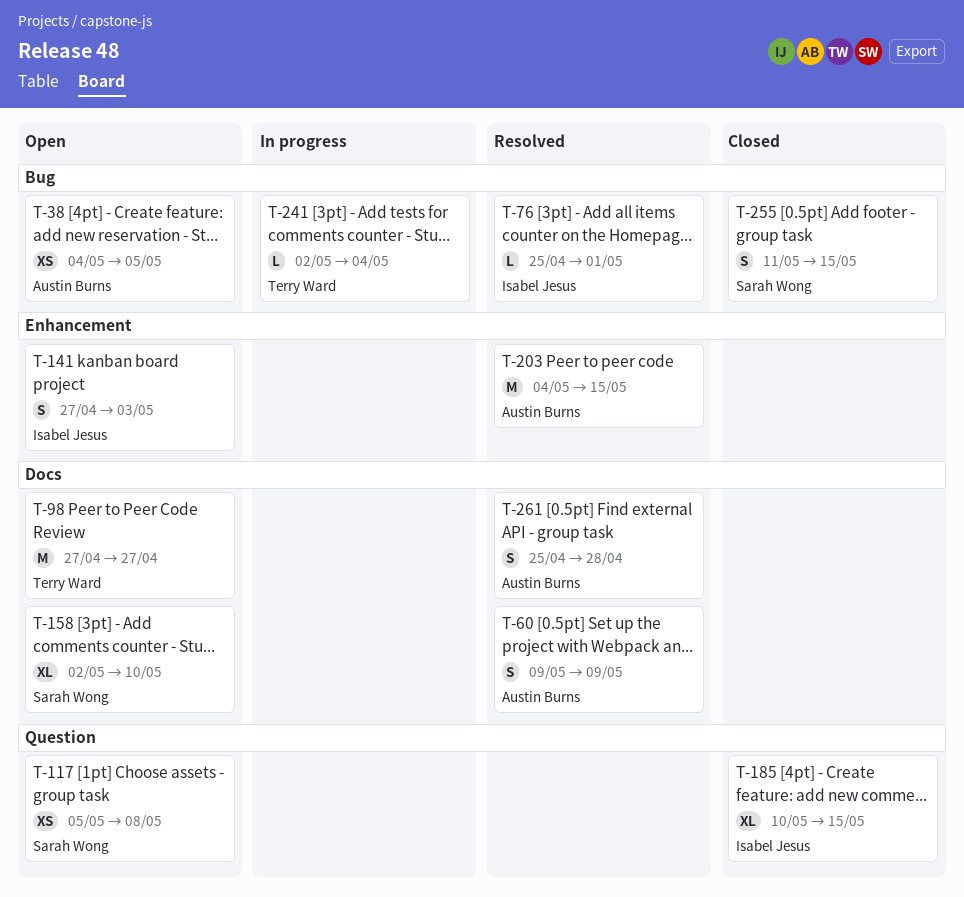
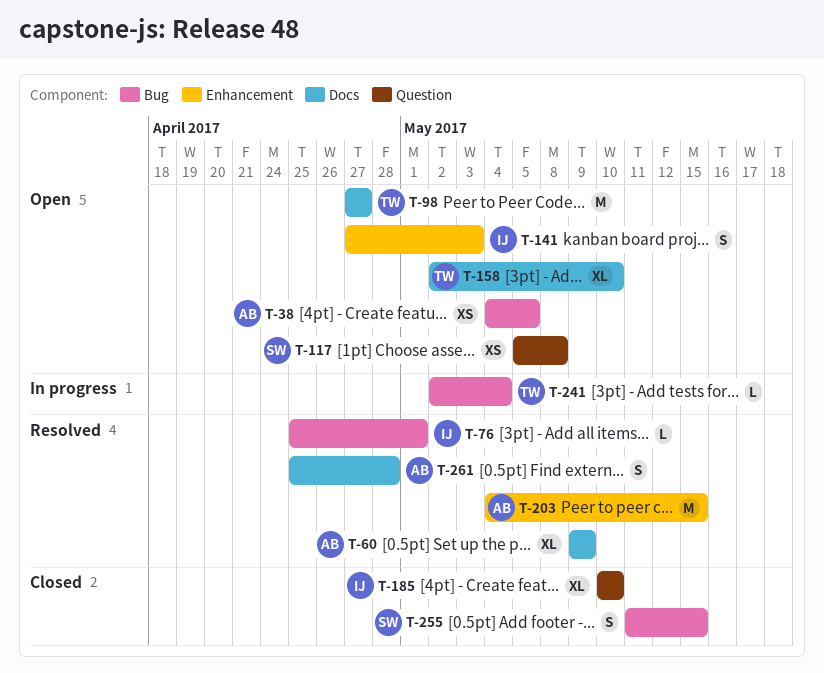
T-60, estimate: S -> XL
T-158, owner: Sarah Wong -> Terry Ward
T-185, due: May 15 -> May 10

